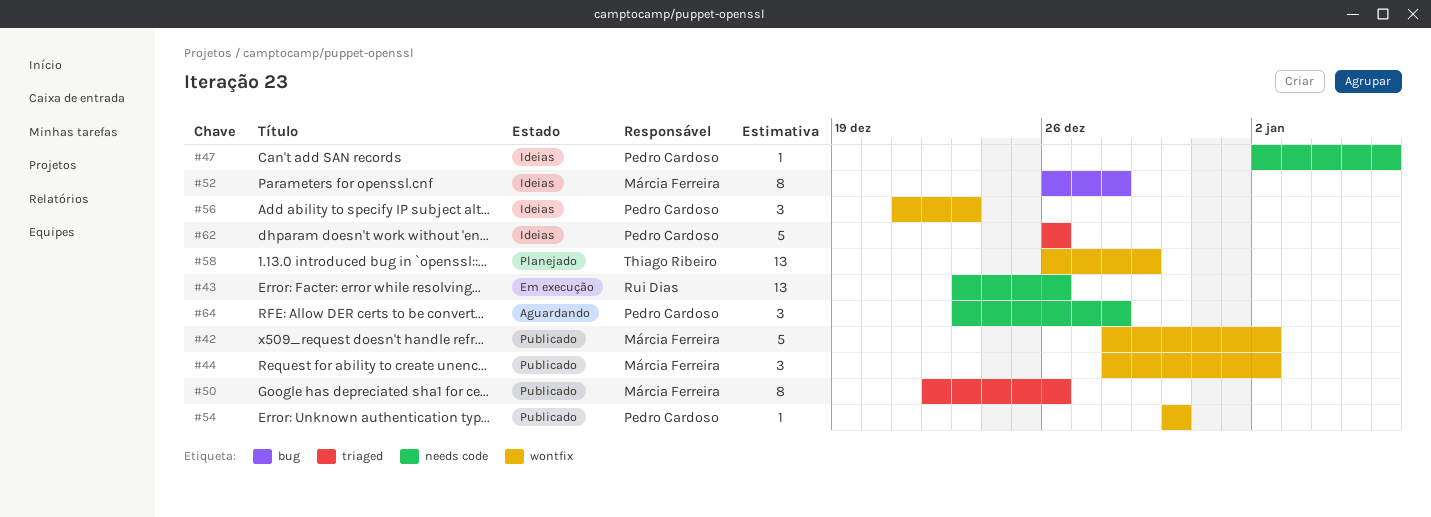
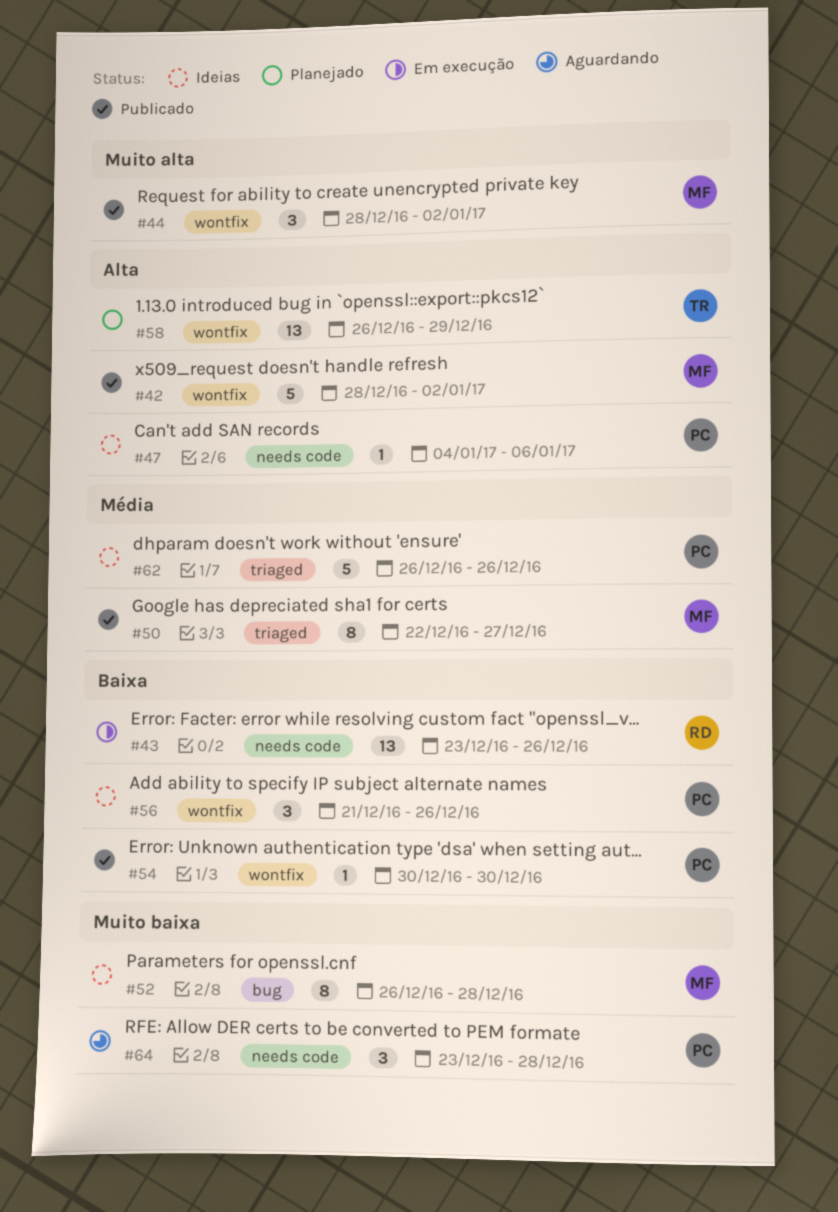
#47, start: Jan 2 -> Jan 4
#50, due: Dec 26 -> Dec 27
#56, due: Dec 23 -> Dec 26

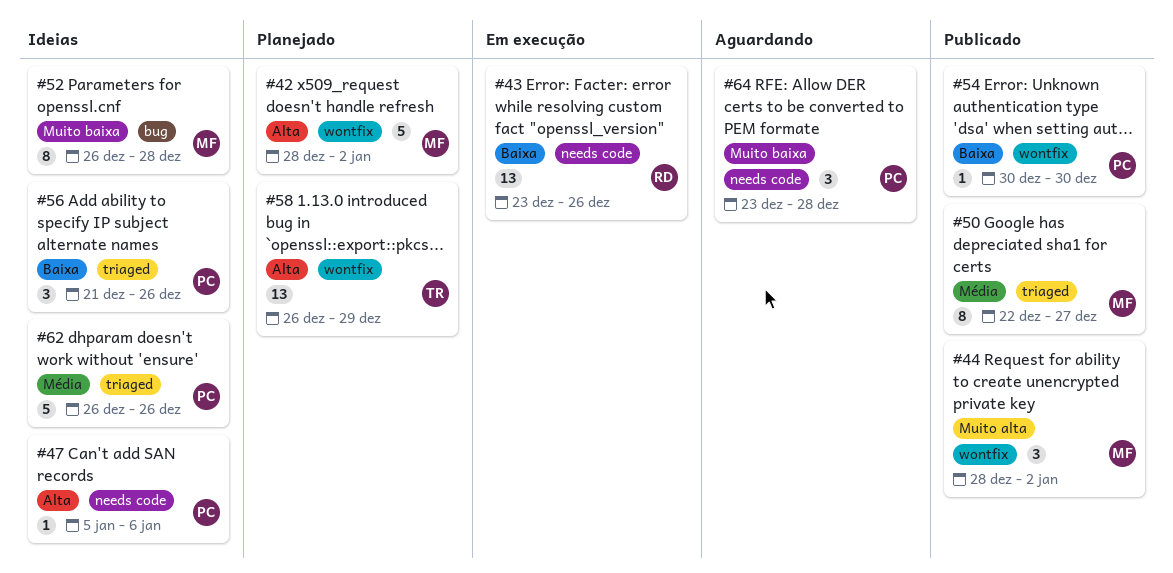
#42, status: Publicado -> Planejado
#47, start: Jan 4 -> Jan 5
#56, label: wontfix -> triaged

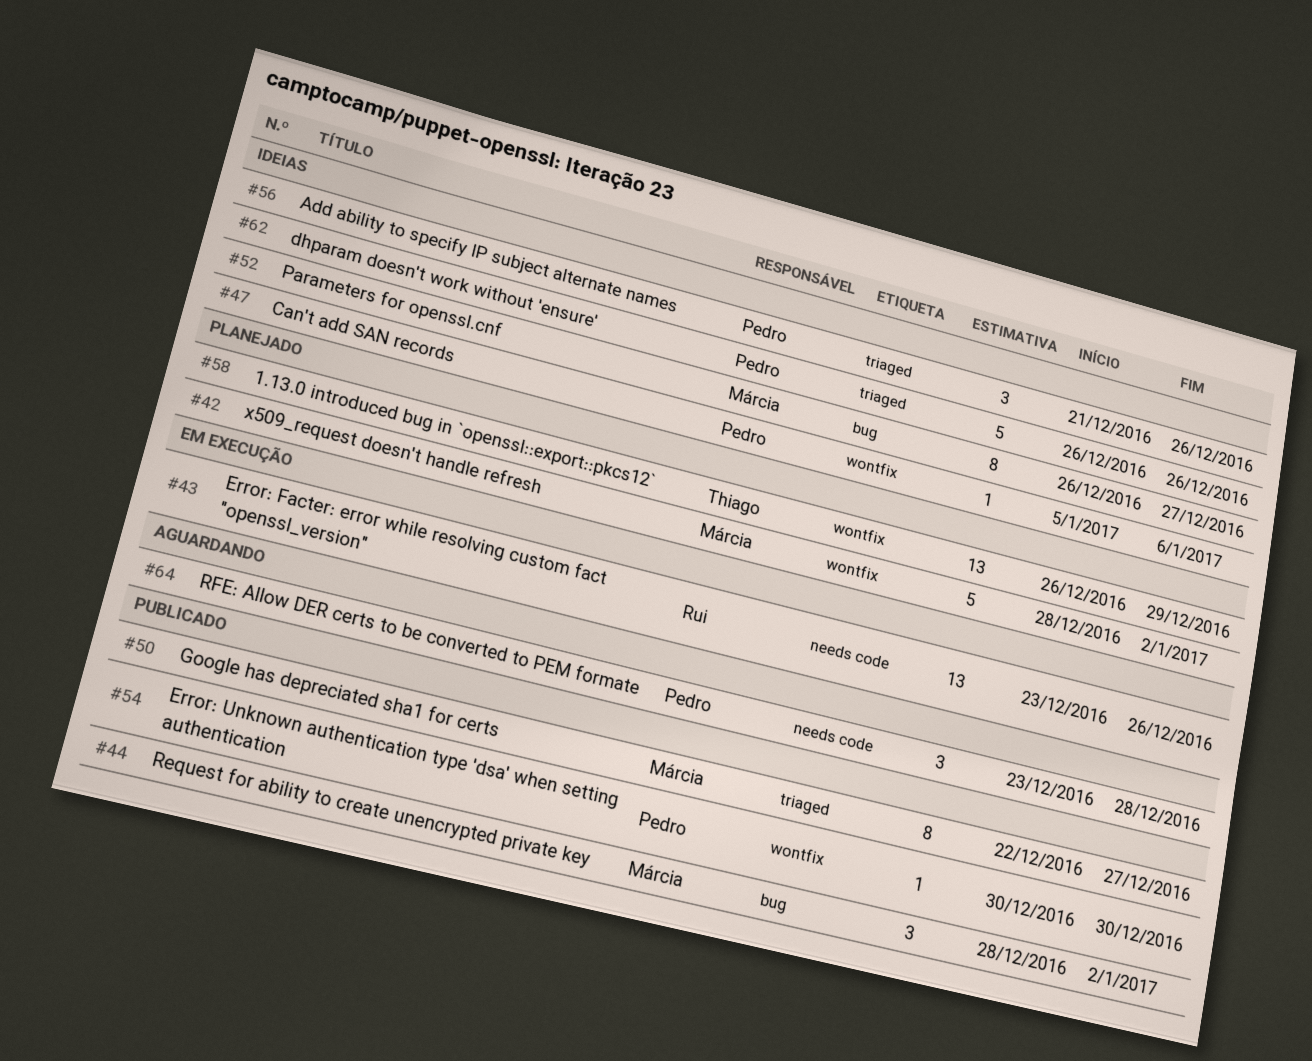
#44, label: wontfix -> bug
#47, label: needs code -> wontfix
#52, due: Dec 28 -> Dec 27

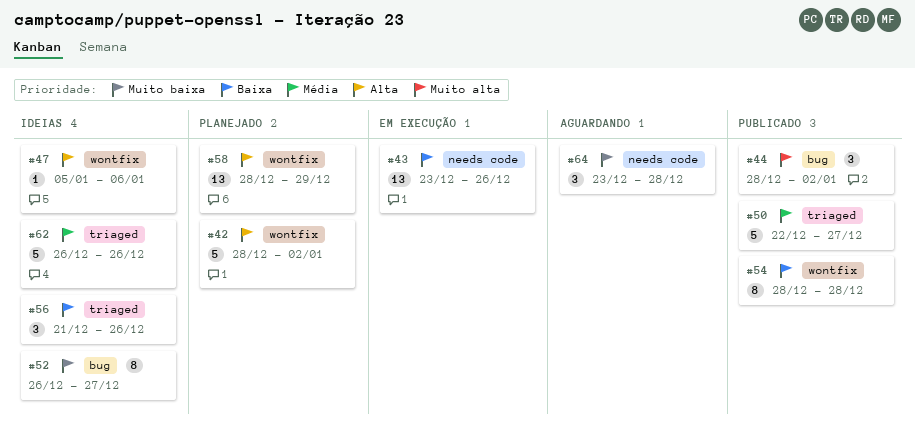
#50, estimate: 8 -> 5
#54, estimate: 1 -> 8
#54, start: Dec 30 -> Dec 28
#54, due: Dec 30 -> Dec 28
#58, start: Dec 26 -> Dec 28

